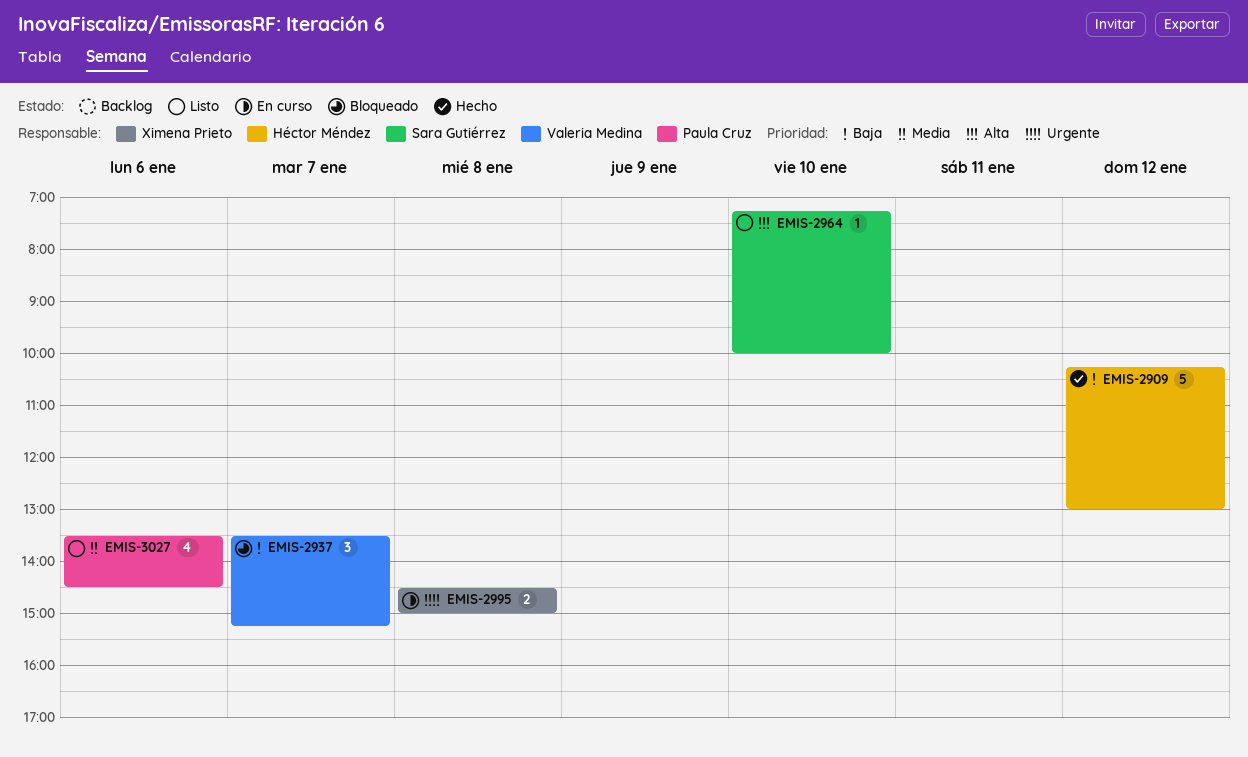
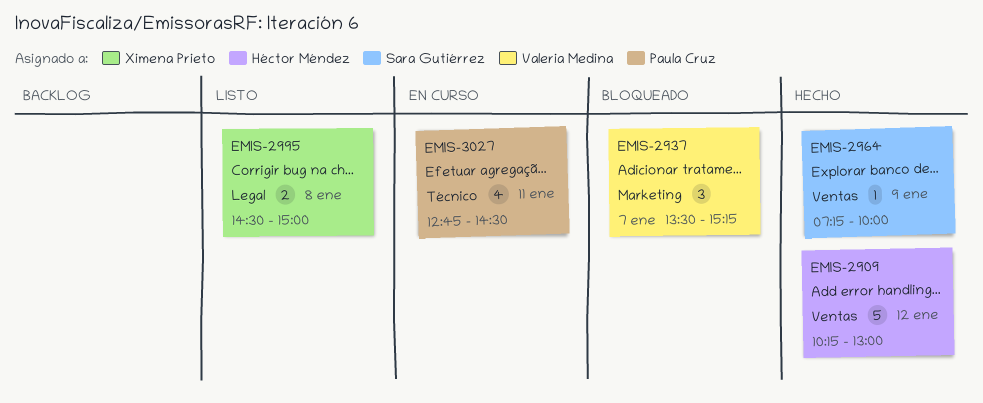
EMIS-2964, status: Listo -> Hecho
EMIS-2964, day: Jan 10 -> Jan 9
EMIS-2995, status: En curso -> Listo
EMIS-3027, status: Listo -> En curso
EMIS-3027, day: Jan 6 -> Jan 11
EMIS-3027, begins: 13:30 -> 12:45

